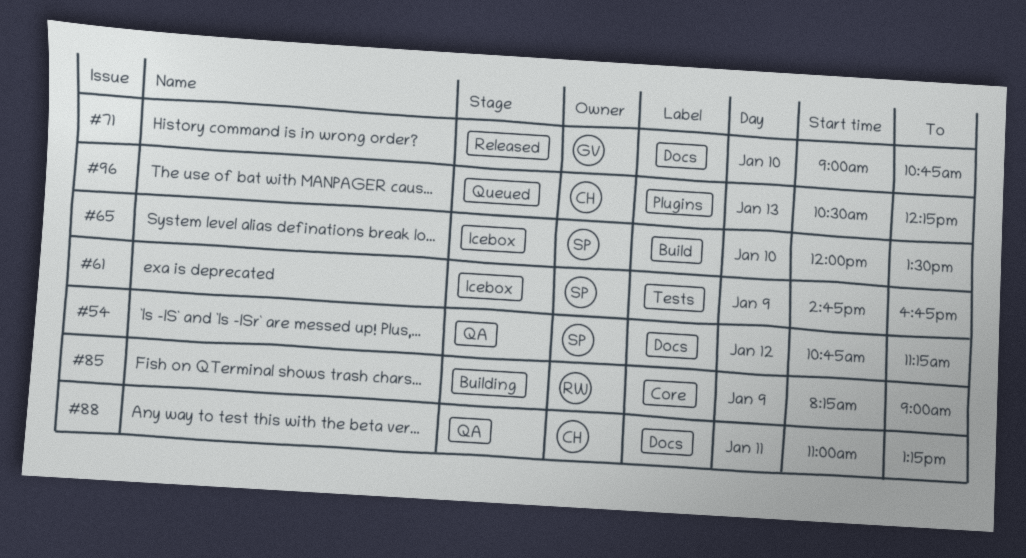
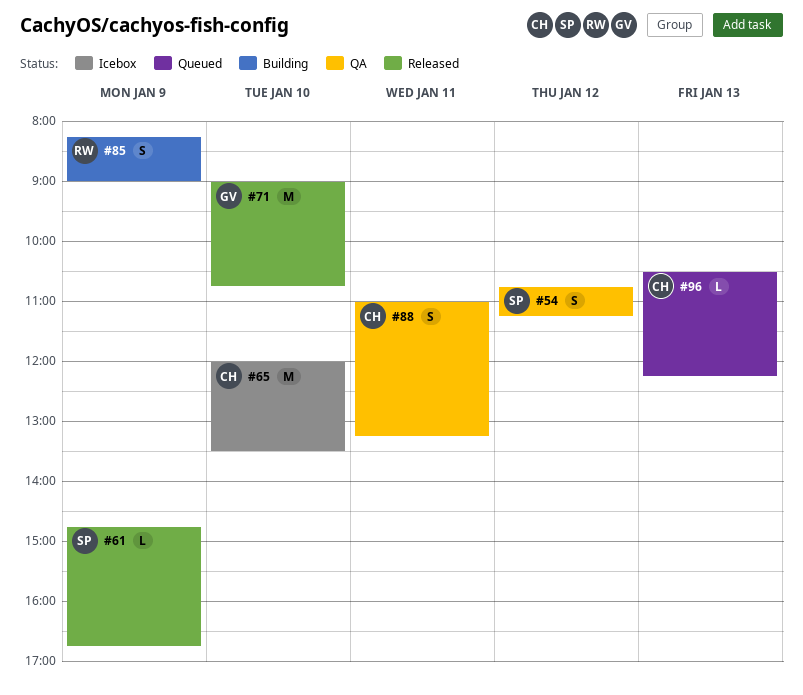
#61, status: Icebox -> Released
#65, owner: SP -> CH

